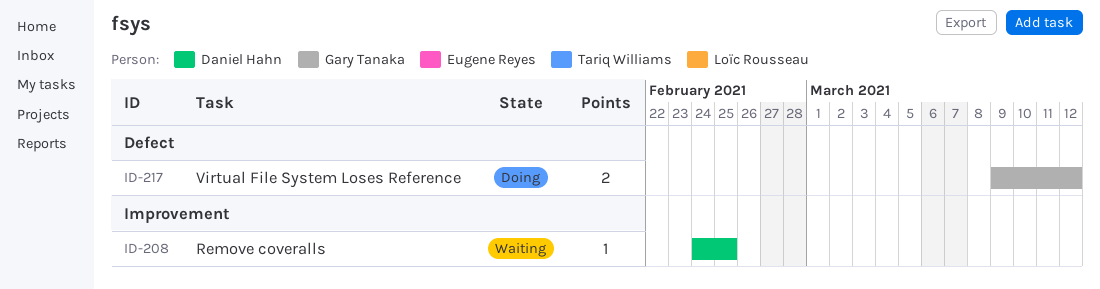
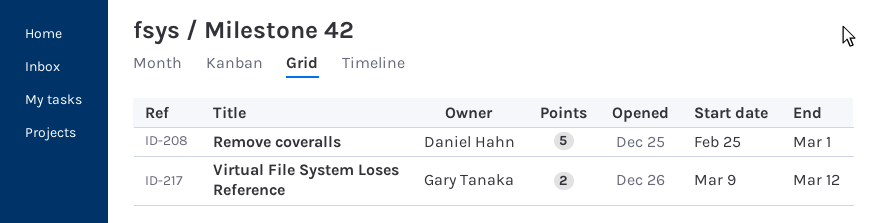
ID-208, estimate: 1 -> 5
ID-208, start: Feb 24 -> Feb 25
ID-208, due: Feb 25 -> Mar 1

